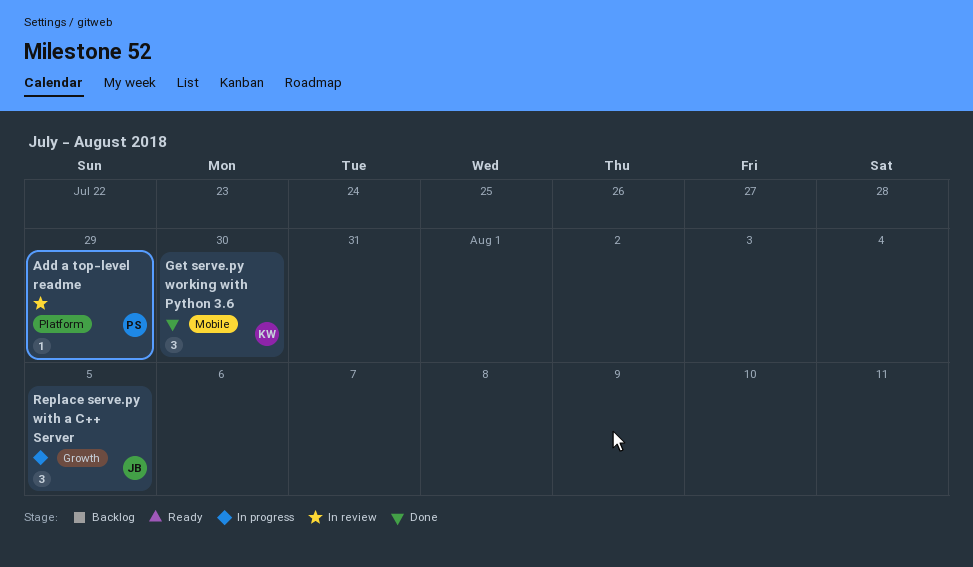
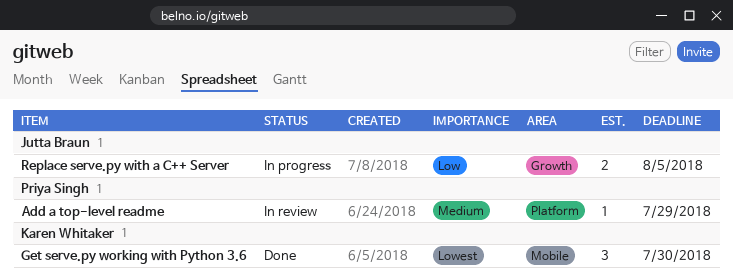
Replace serve.py with a C++ Server, estimate: 3 -> 2

